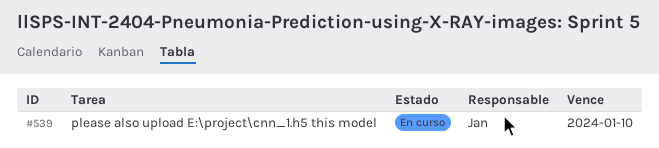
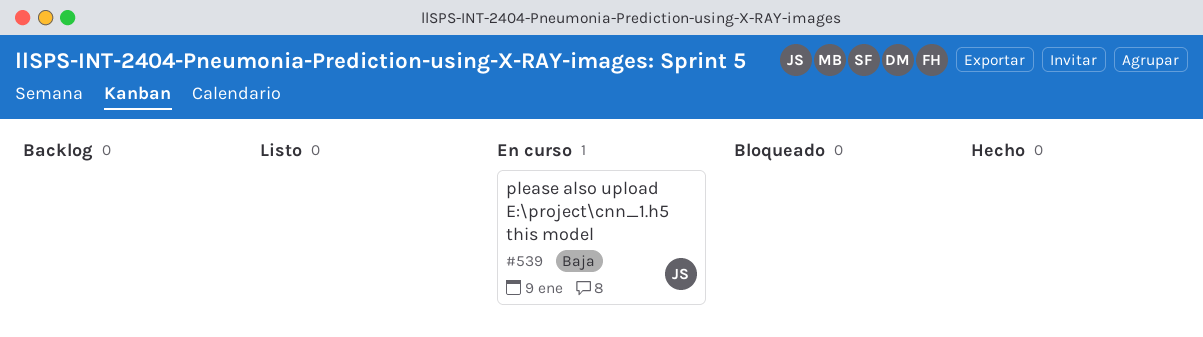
#539, due: Jan 10 -> Jan 9

